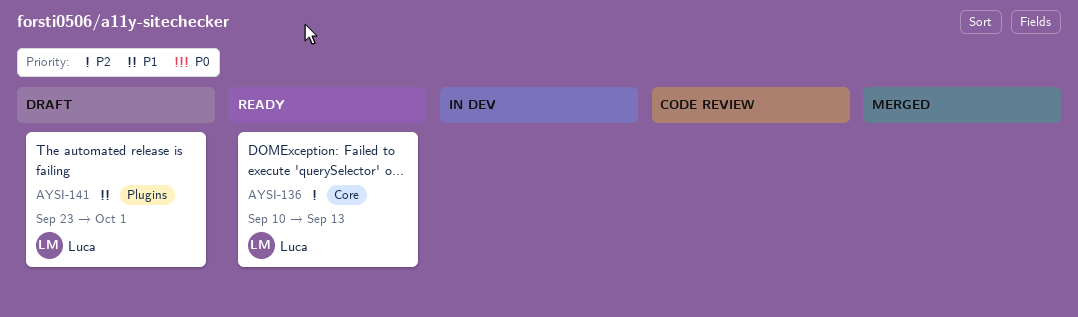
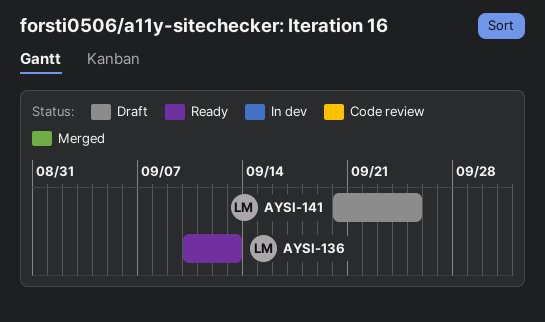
AYSI-141, start: Sep 23 -> Sep 20
AYSI-141, due: Oct 1 -> Sep 25

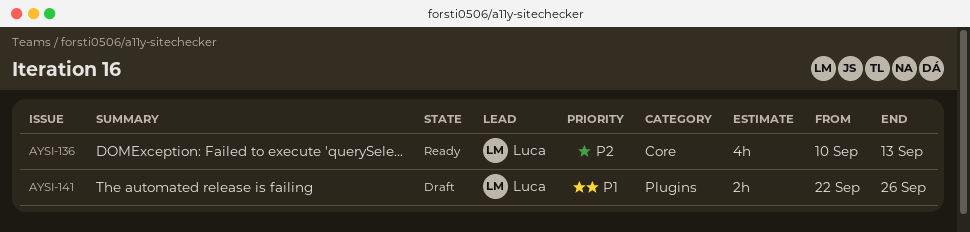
AYSI-141, start: Sep 20 -> Sep 22
AYSI-141, due: Sep 25 -> Sep 26

